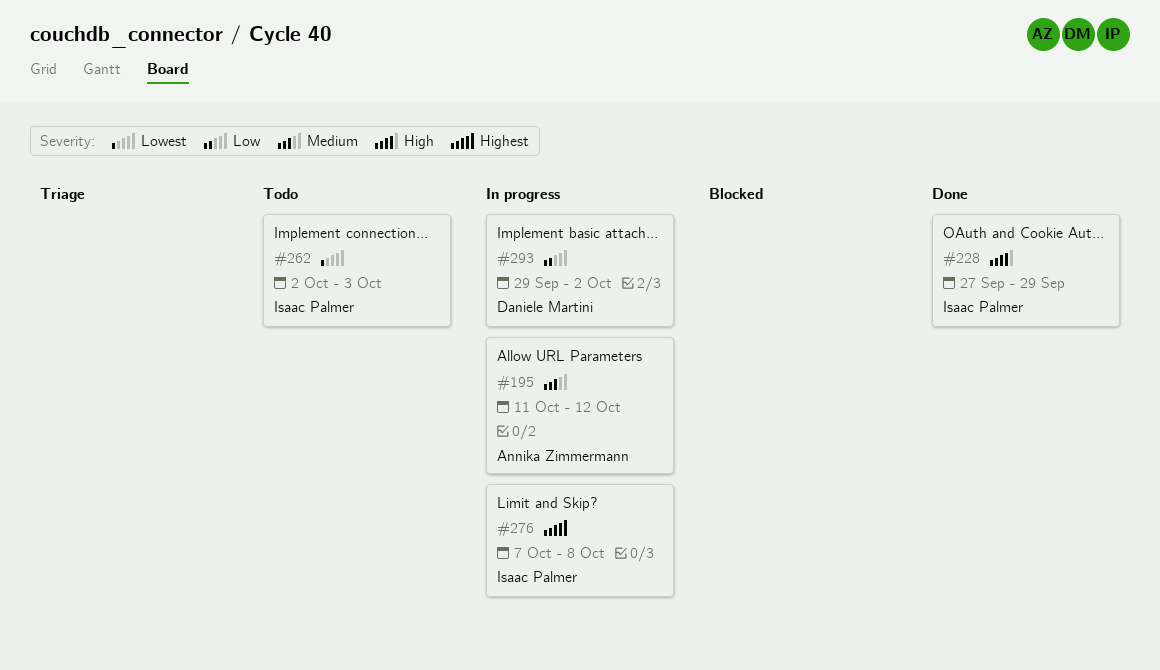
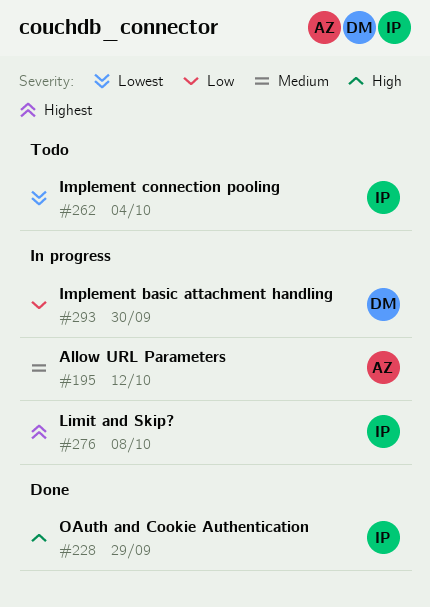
#262, due: Oct 3 -> Oct 4
#293, due: Oct 2 -> Sep 30

